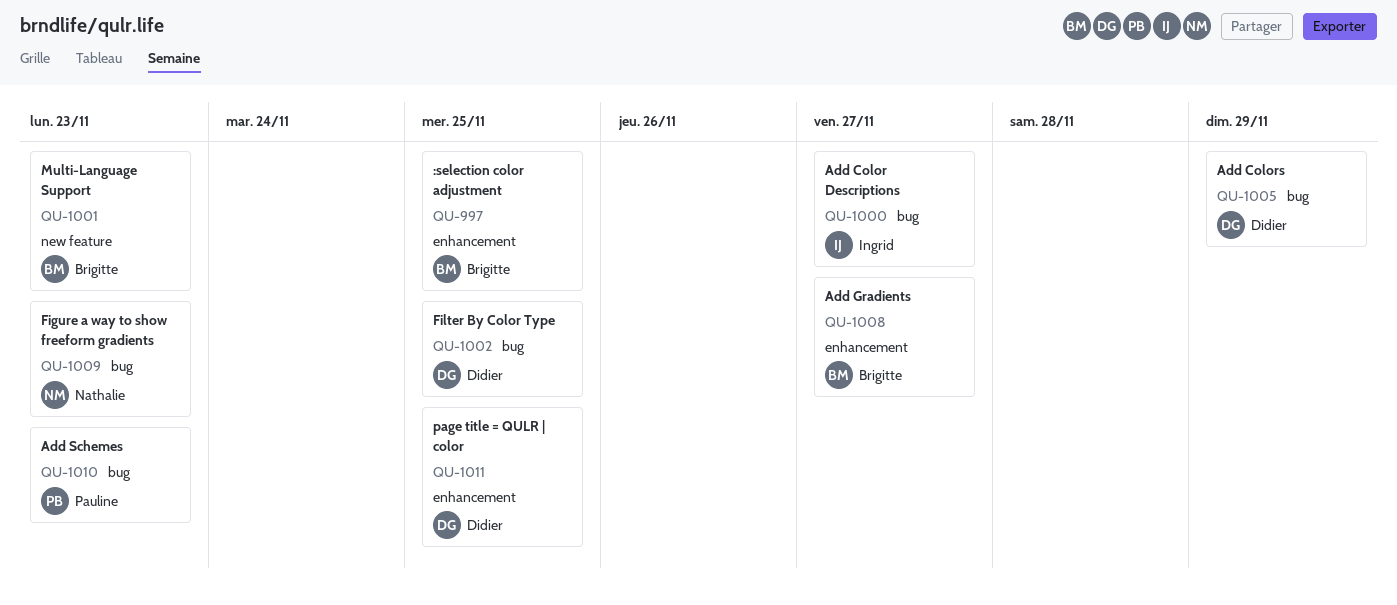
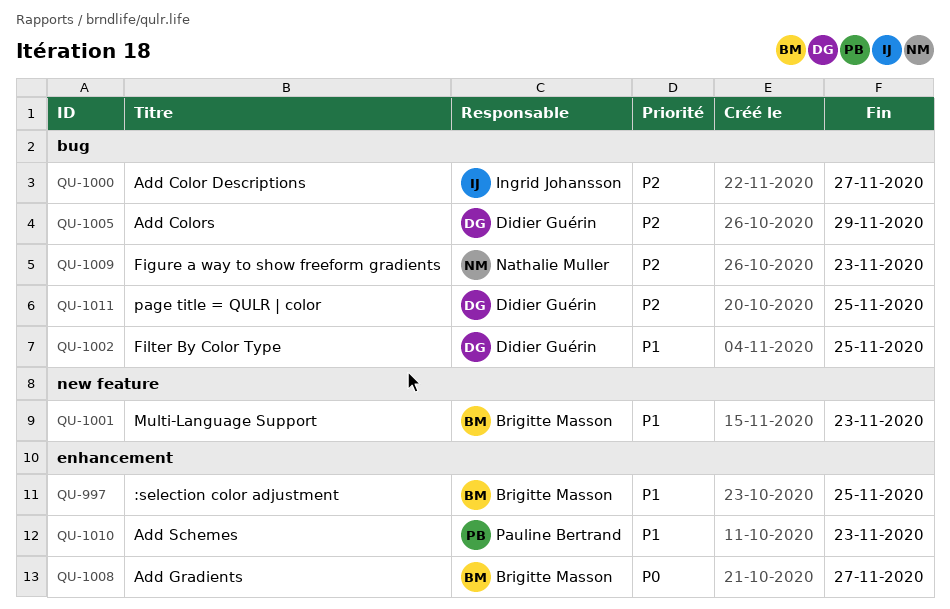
QU-1010, label: bug -> enhancement
QU-1011, label: enhancement -> bug

